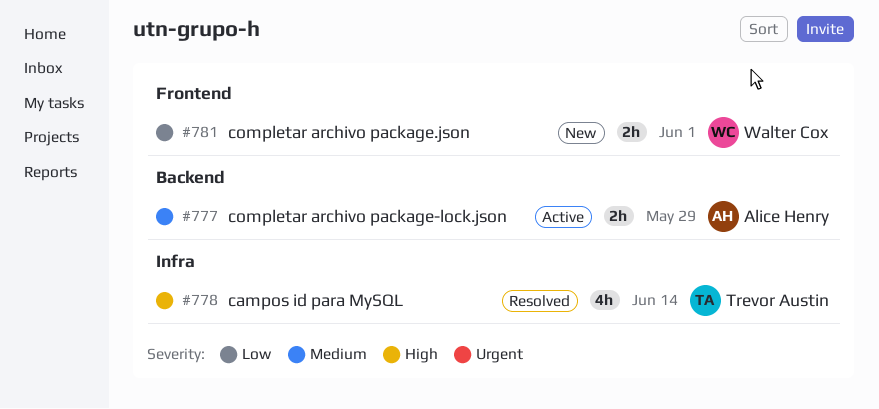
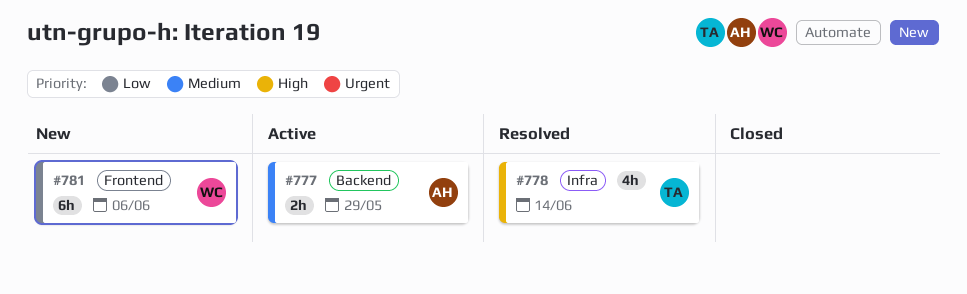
#781, estimate: 2h -> 6h
#781, due: Jun 1 -> Jun 6

